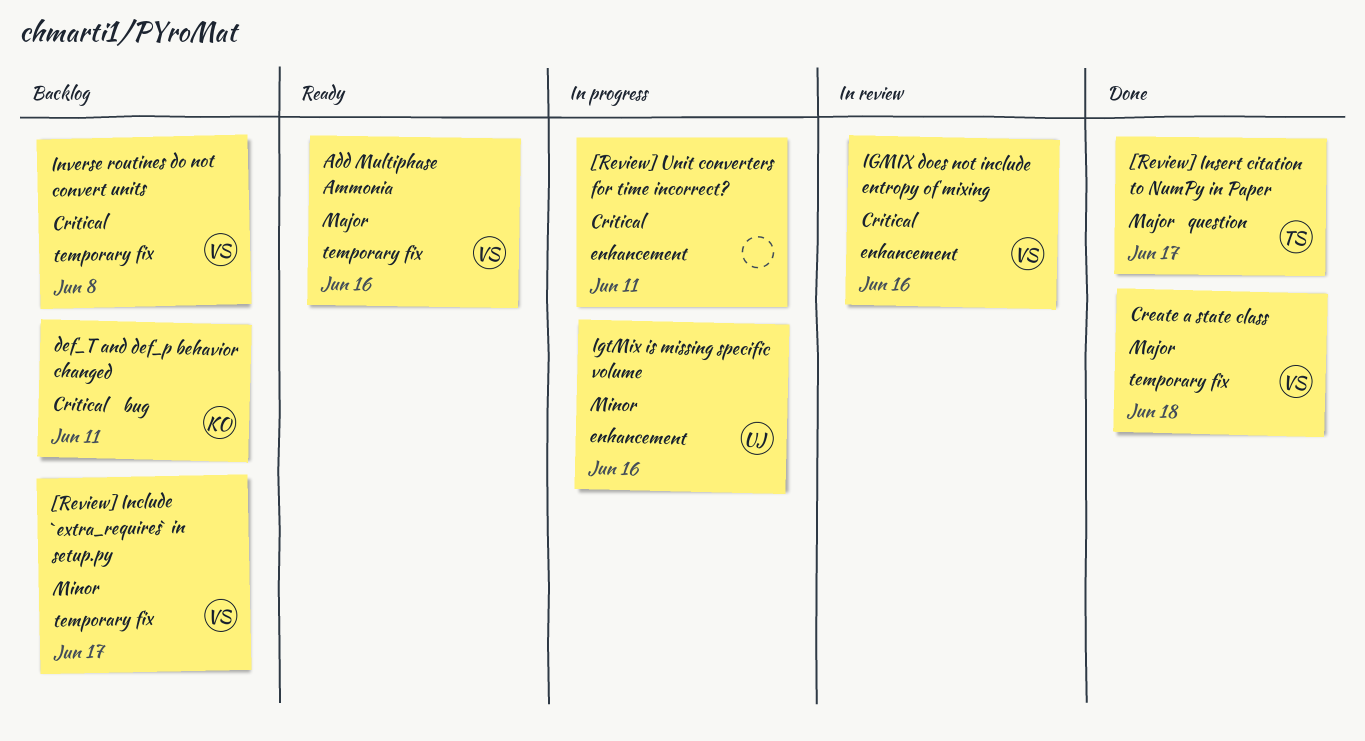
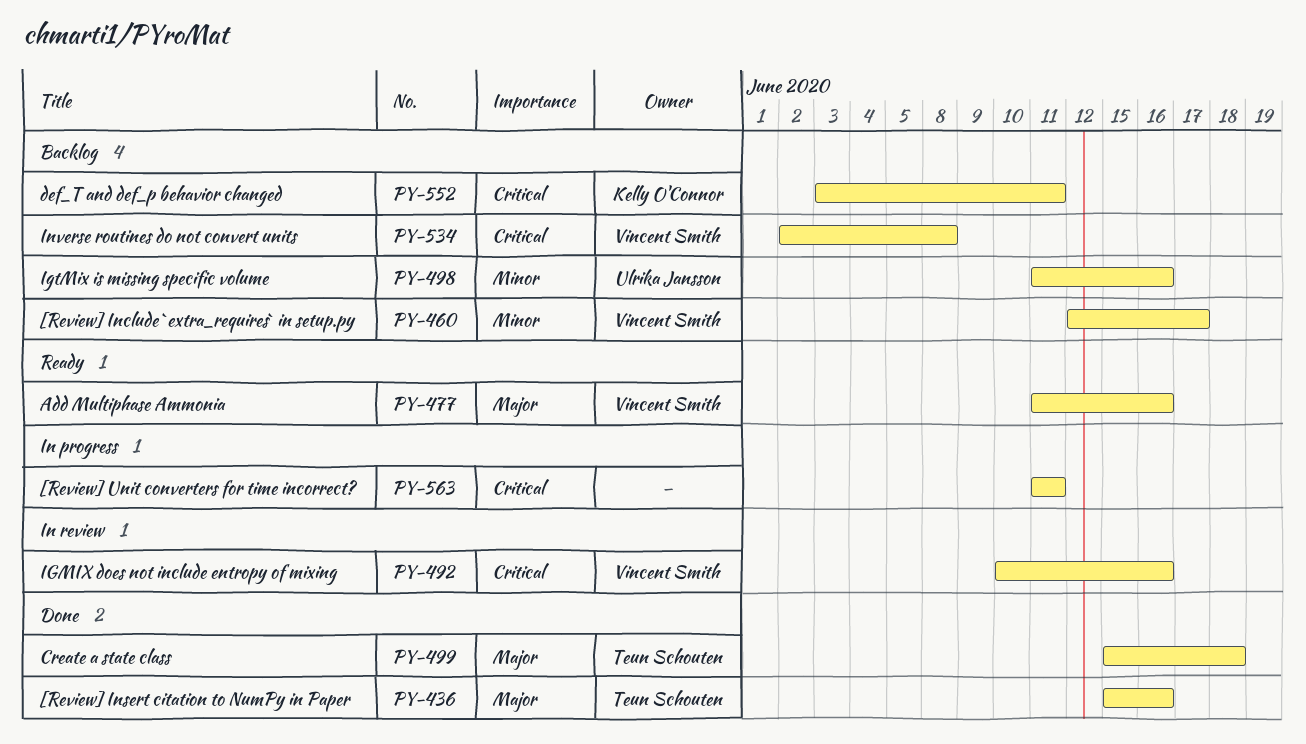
[Review] Insert citation to NumPy in Paper, due: Jun 17 -> Jun 16
Create a state class, owner: Vincent Smith -> Teun Schouten
IgtMix is missing specific volume, status: In progress -> Backlog

